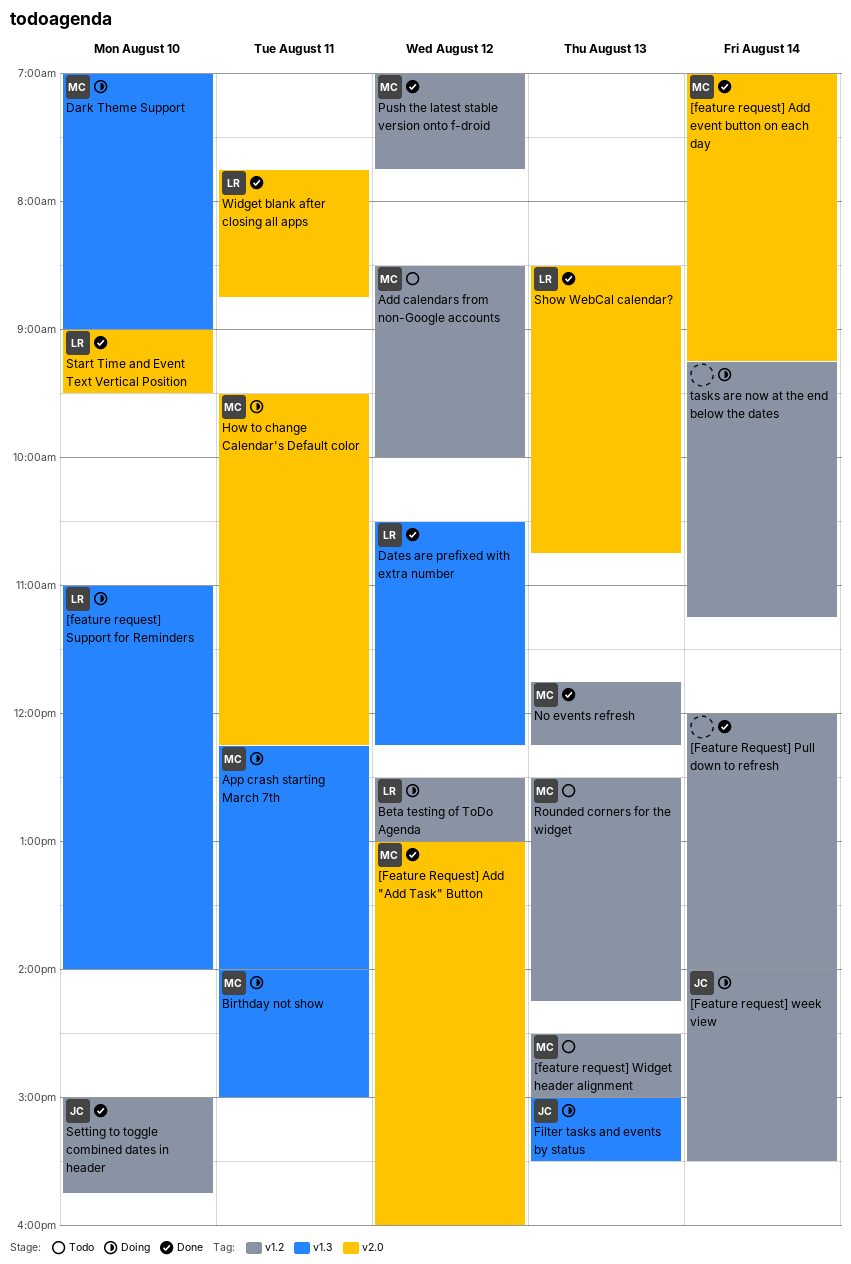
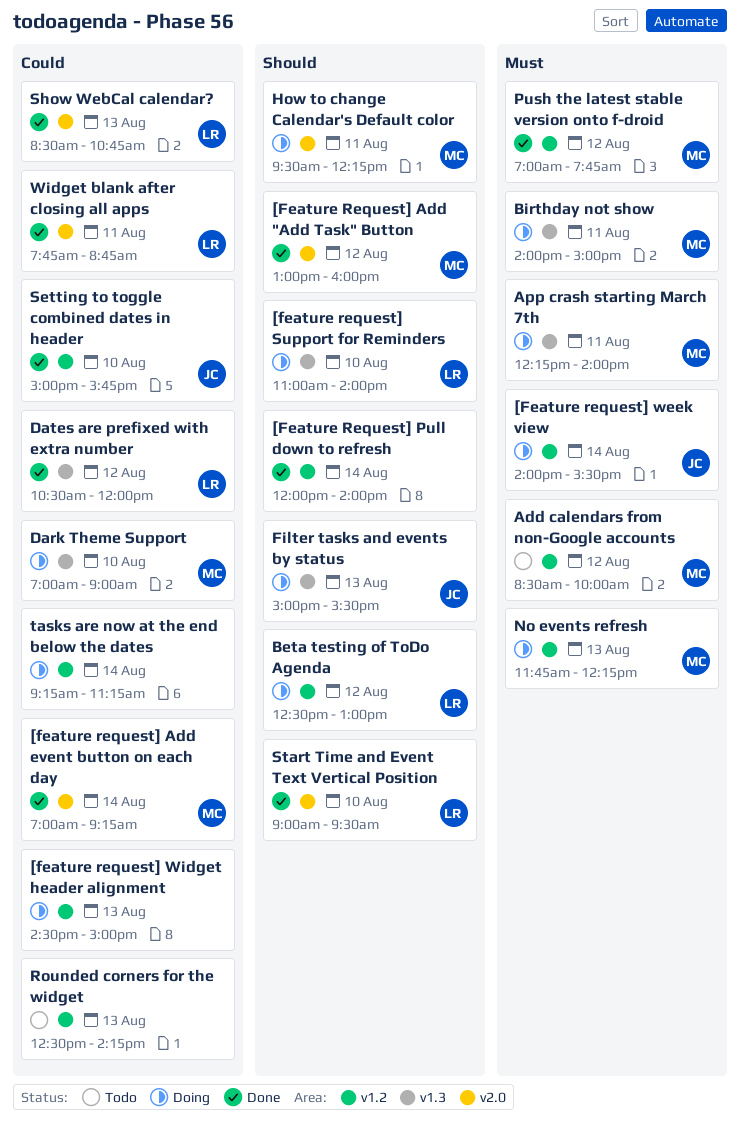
[feature request] Widget header alignment, status: Todo -> Doing
[feature request] Widget header alignment, owner: MC -> none
Dates are prefixed with extra number, ends: 12:15 -> 12:00
No events refresh, status: Done -> Doing
Rounded corners for the widget, owner: MC -> none

